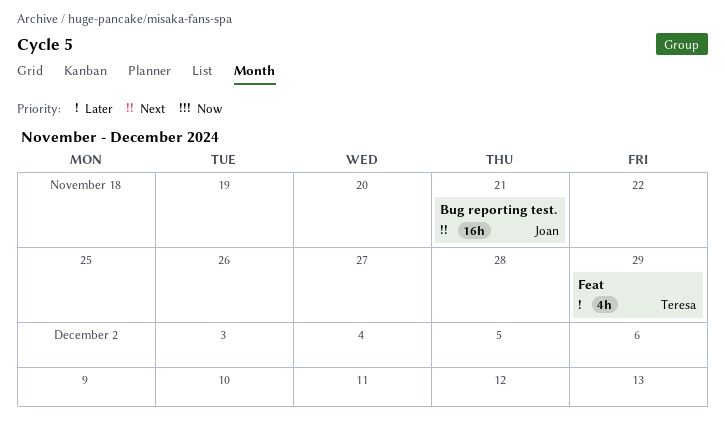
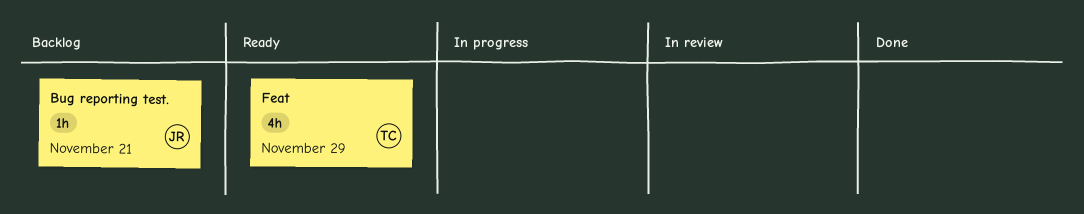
Bug reporting test., estimate: 16h -> 1h

